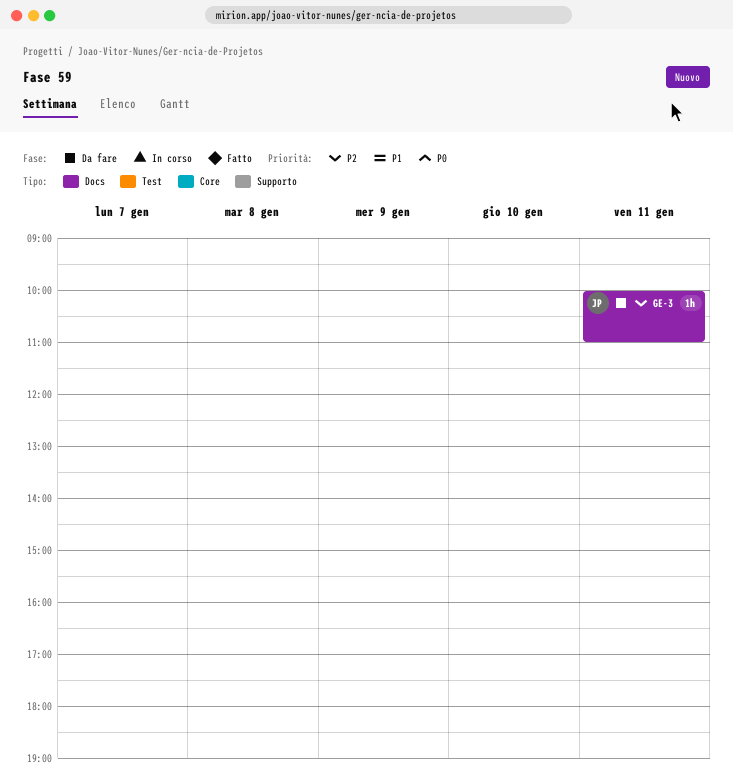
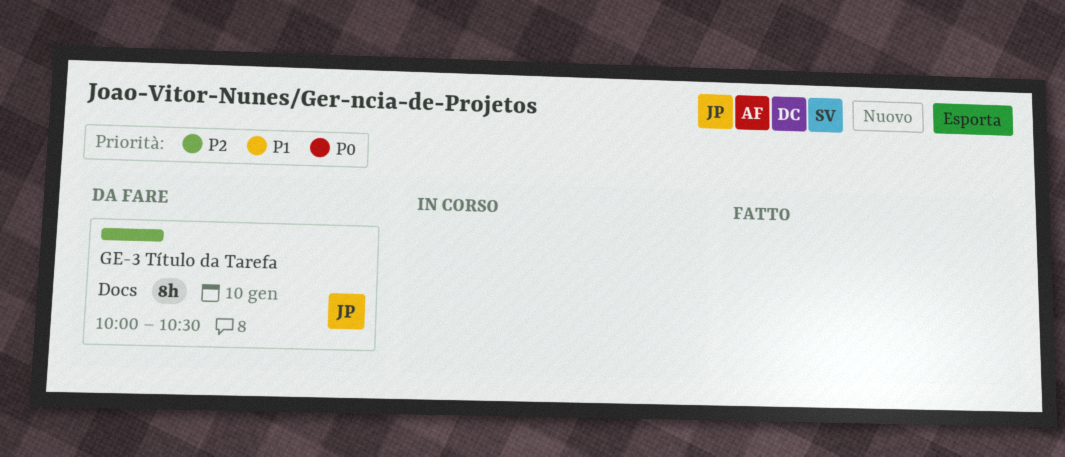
GE-3, estimate: 1h -> 8h
GE-3, day: Jan 11 -> Jan 10
GE-3, ends: 11:00 -> 10:30

